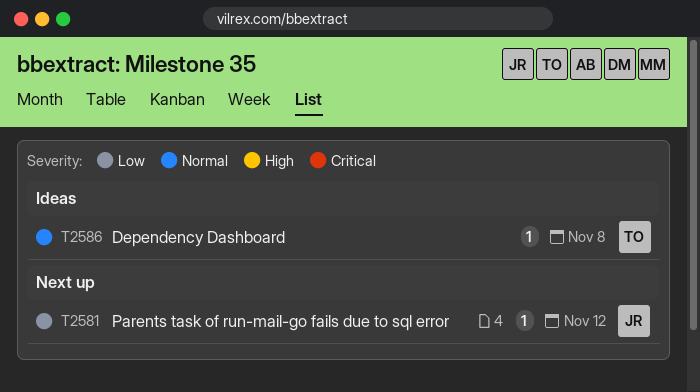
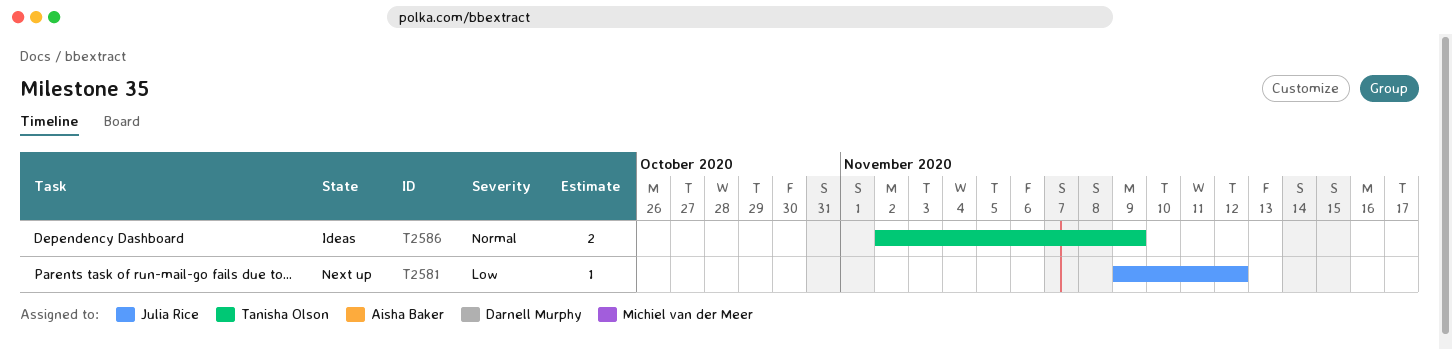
T2586, estimate: 1 -> 2
T2586, due: Nov 8 -> Nov 9

